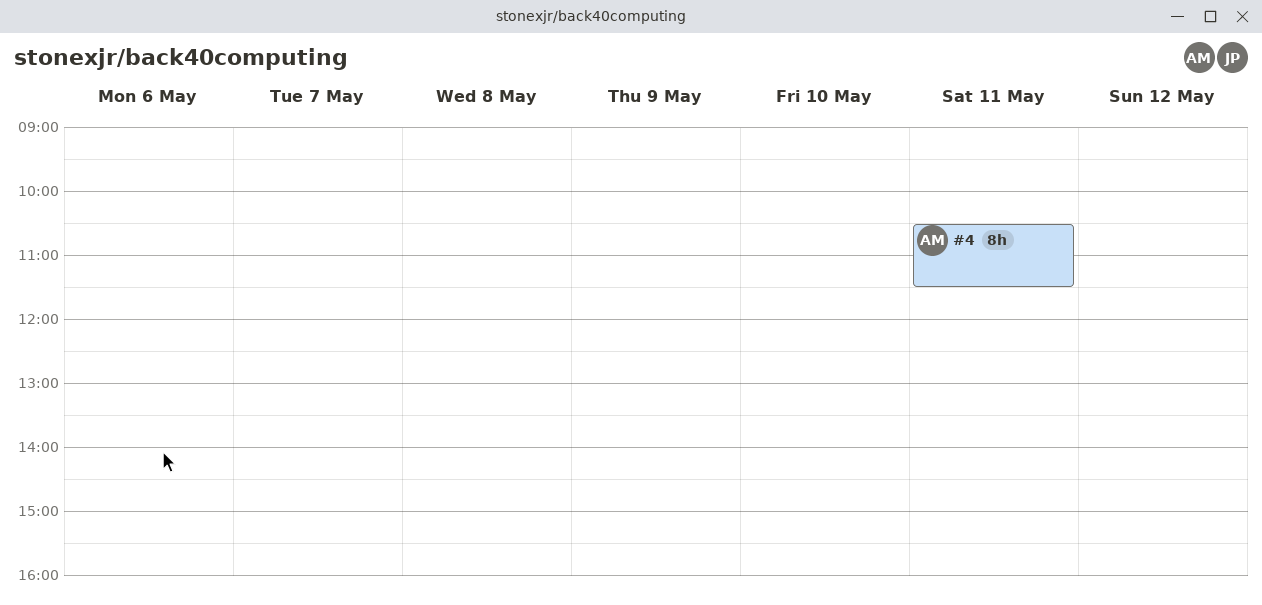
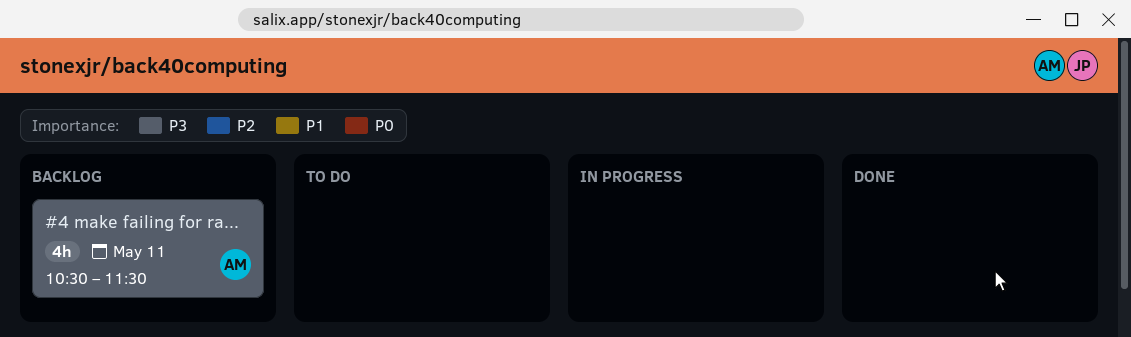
#4, estimate: 8h -> 4h

